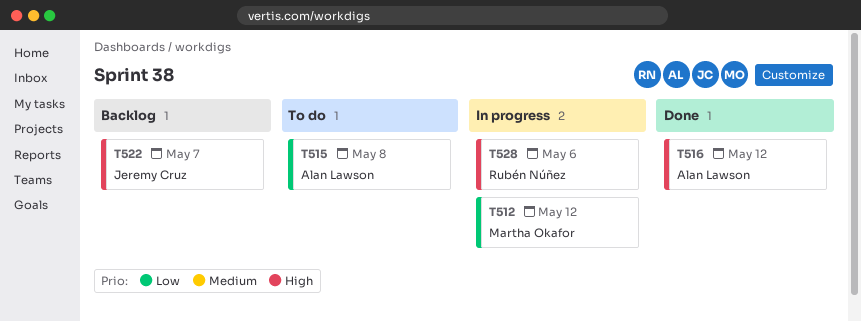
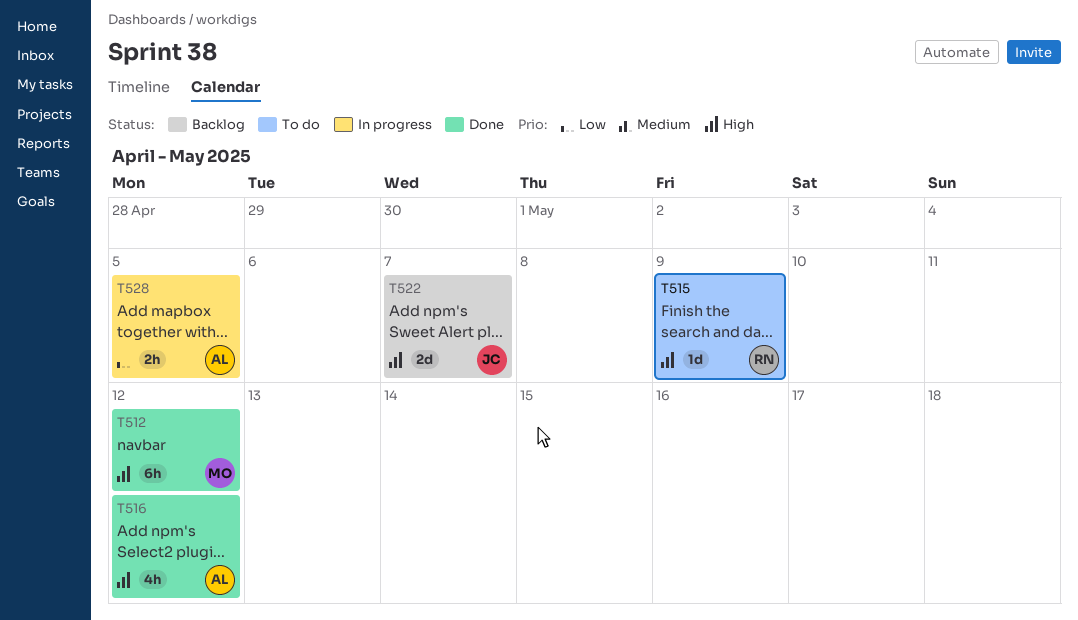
T512, status: In progress -> Done
T512, priority: Low -> High
T515, owner: Alan Lawson -> Rubén Núñez
T515, priority: Low -> High
T515, due: May 8 -> May 9
T528, owner: Rubén Núñez -> Alan Lawson
T528, priority: High -> Low
T528, due: May 6 -> May 5

